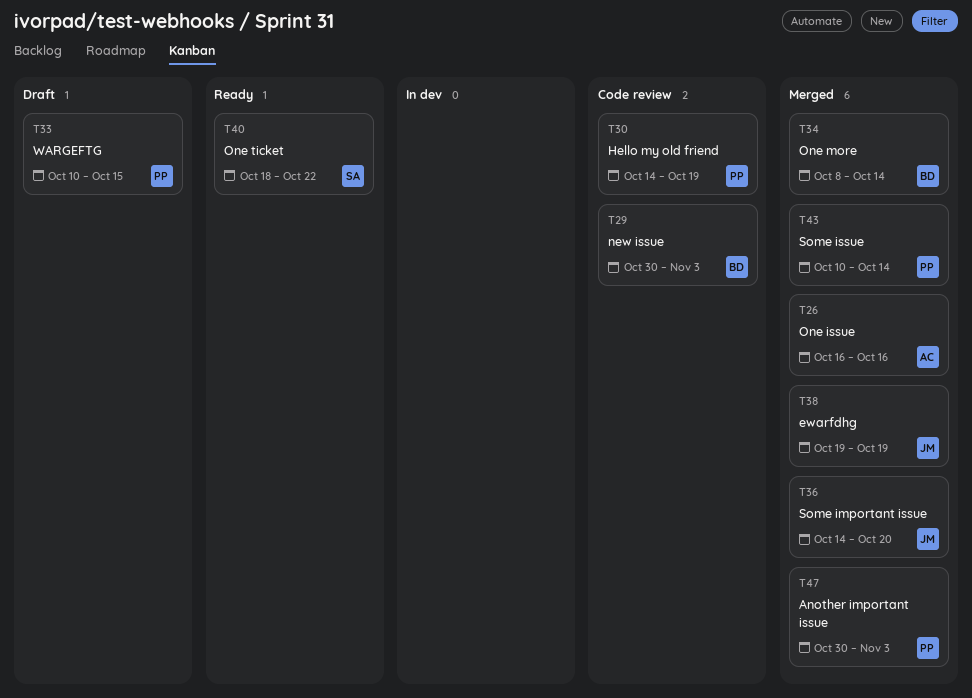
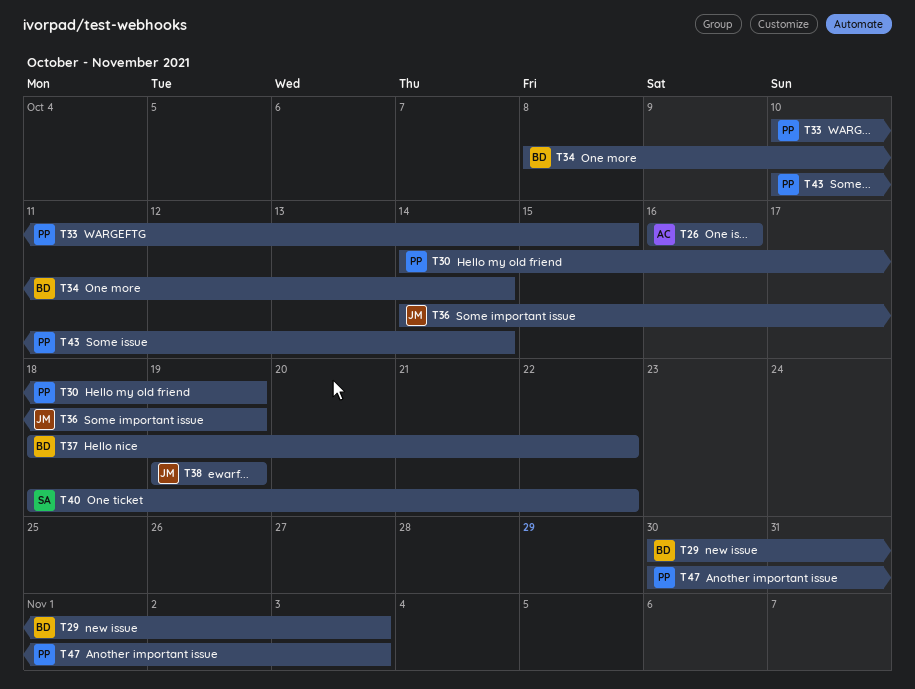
T36, due: Oct 20 -> Oct 19
T37: none -> present

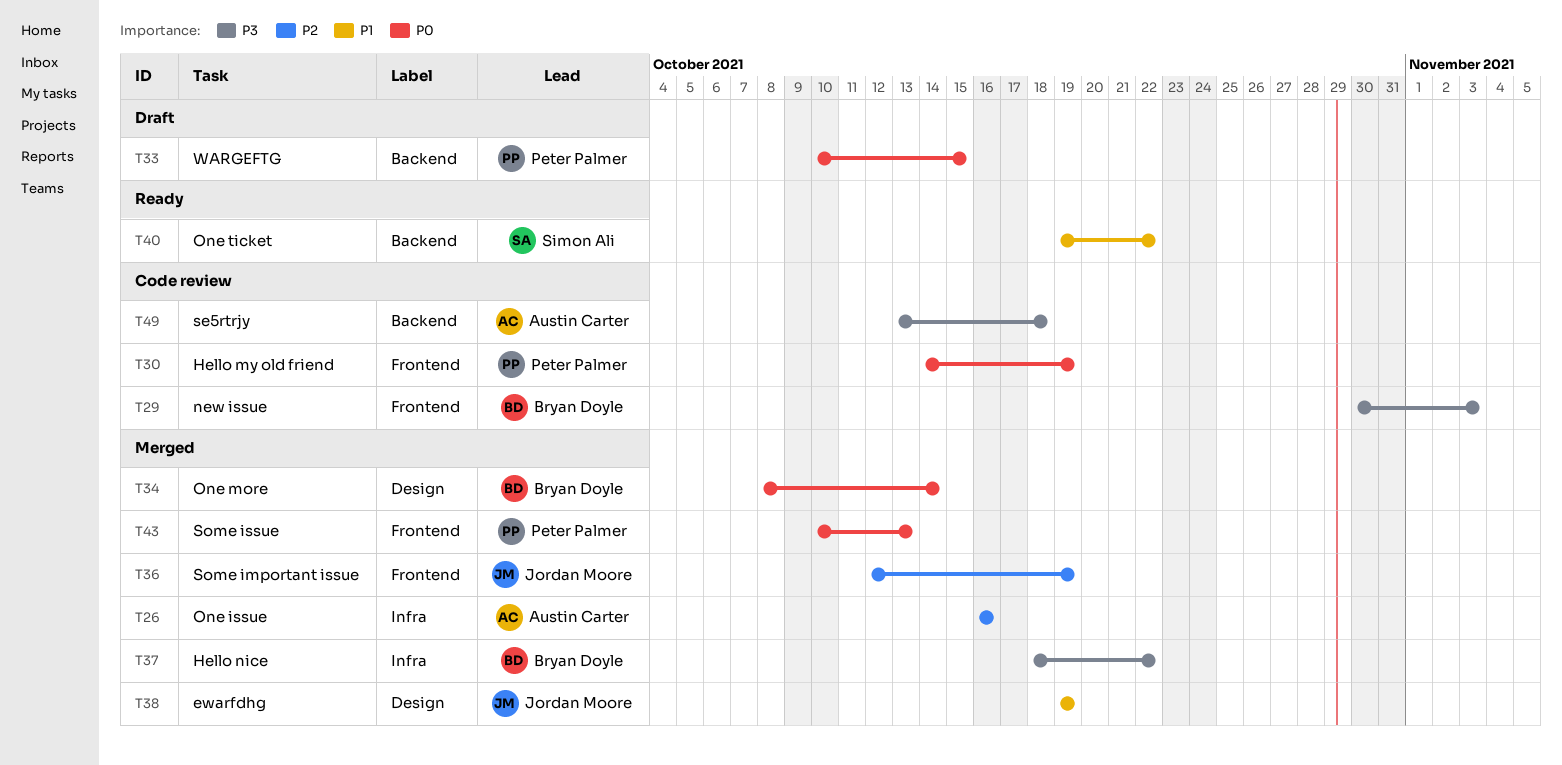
T36, start: Oct 14 -> Oct 12
T40, start: Oct 18 -> Oct 19
T43, due: Oct 14 -> Oct 13
T47: present -> none
T49: none -> present

